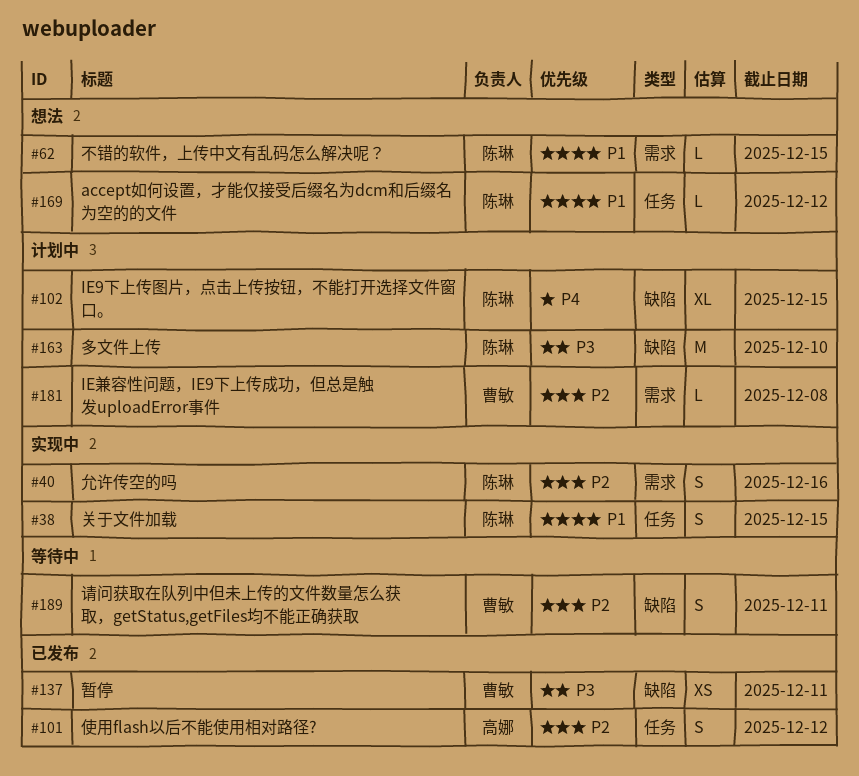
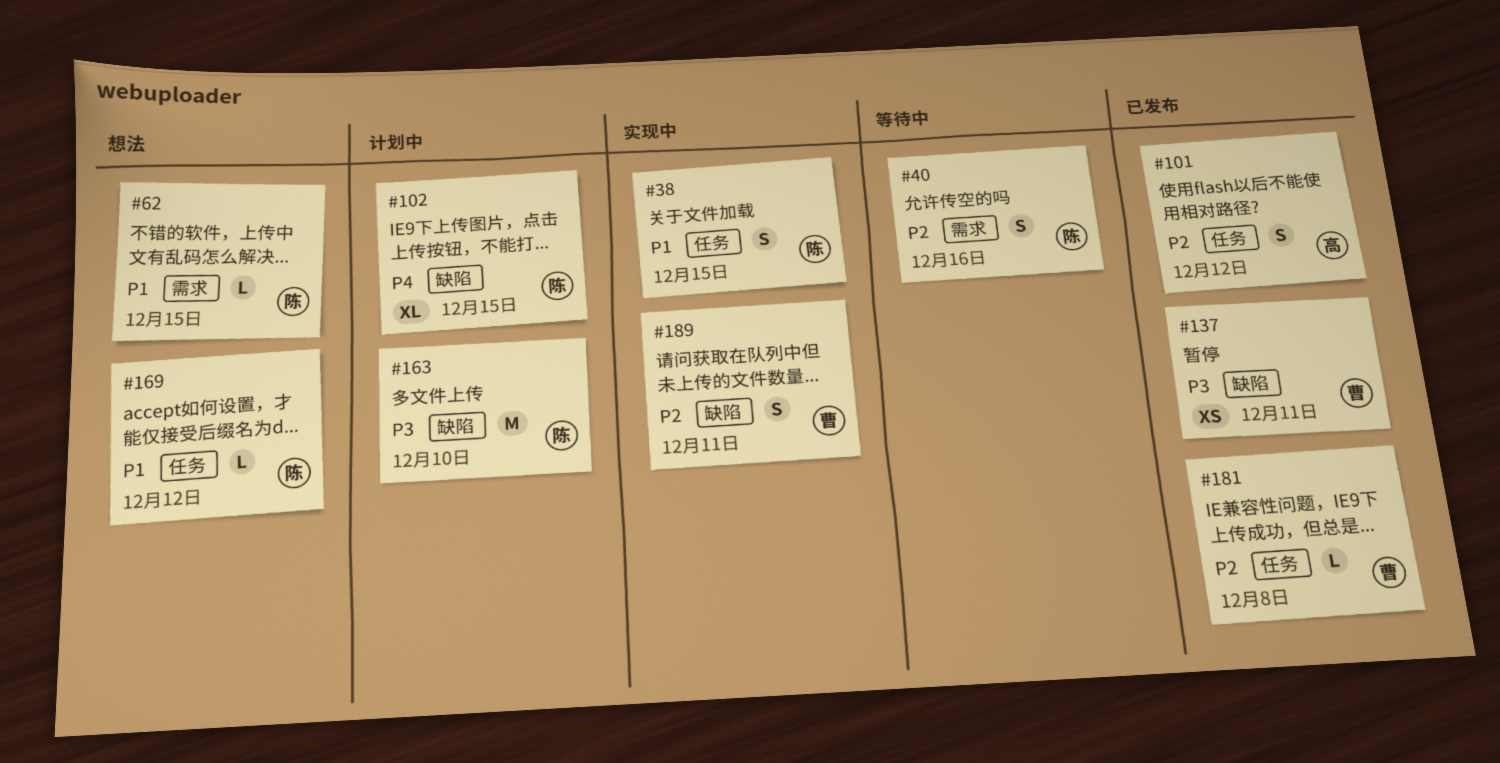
#40, status: 实现中 -> 等待中
#181, status: 计划中 -> 已发布
#181, label: 需求 -> 任务
#189, status: 等待中 -> 实现中

